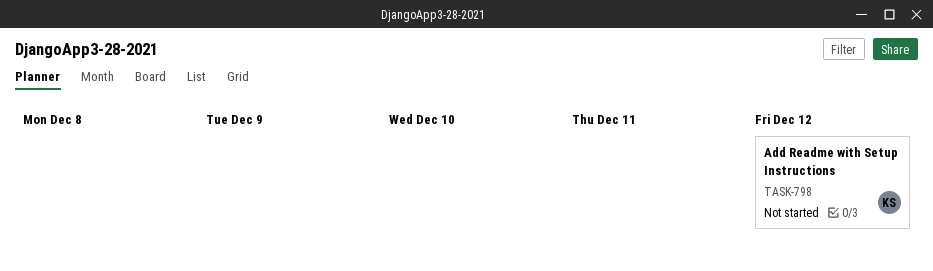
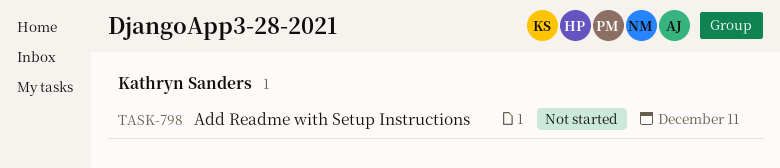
TASK-798, due: Dec 12 -> Dec 11

